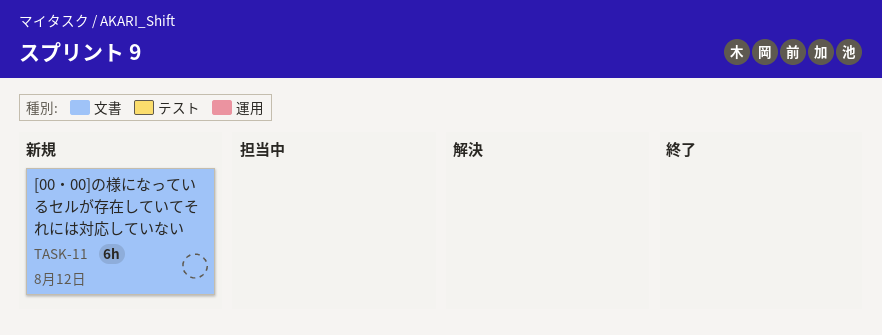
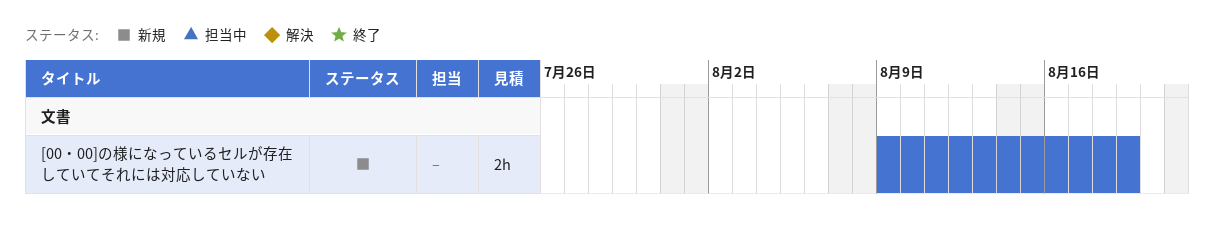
[00・00]の様になっているセルが存在していてそれには対応していない, estimate: 6h -> 2h
[00・00]の様になっているセルが存在していてそれには対応していない, due: Aug 12 -> Aug 19

